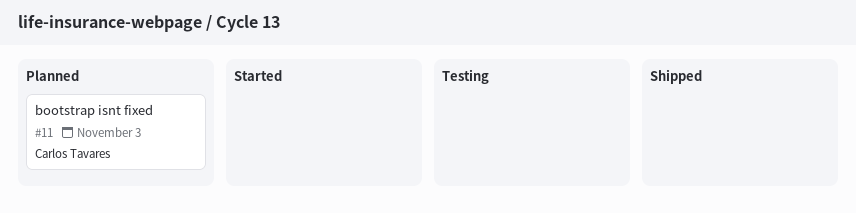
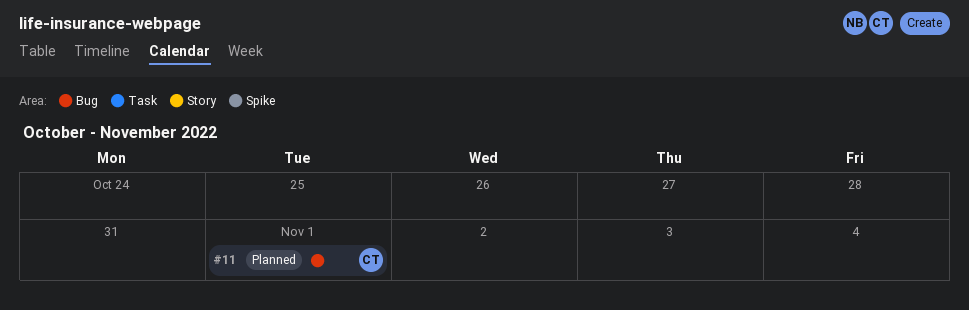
#11, due: Nov 3 -> Nov 1

